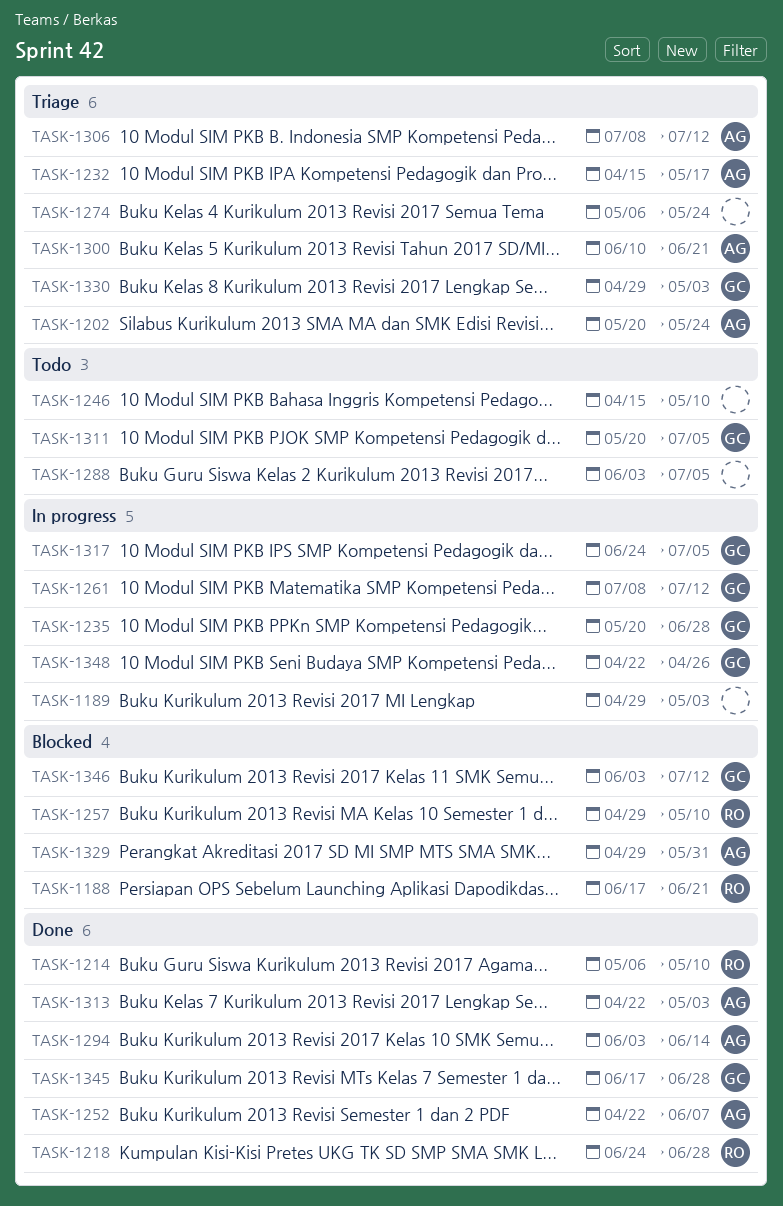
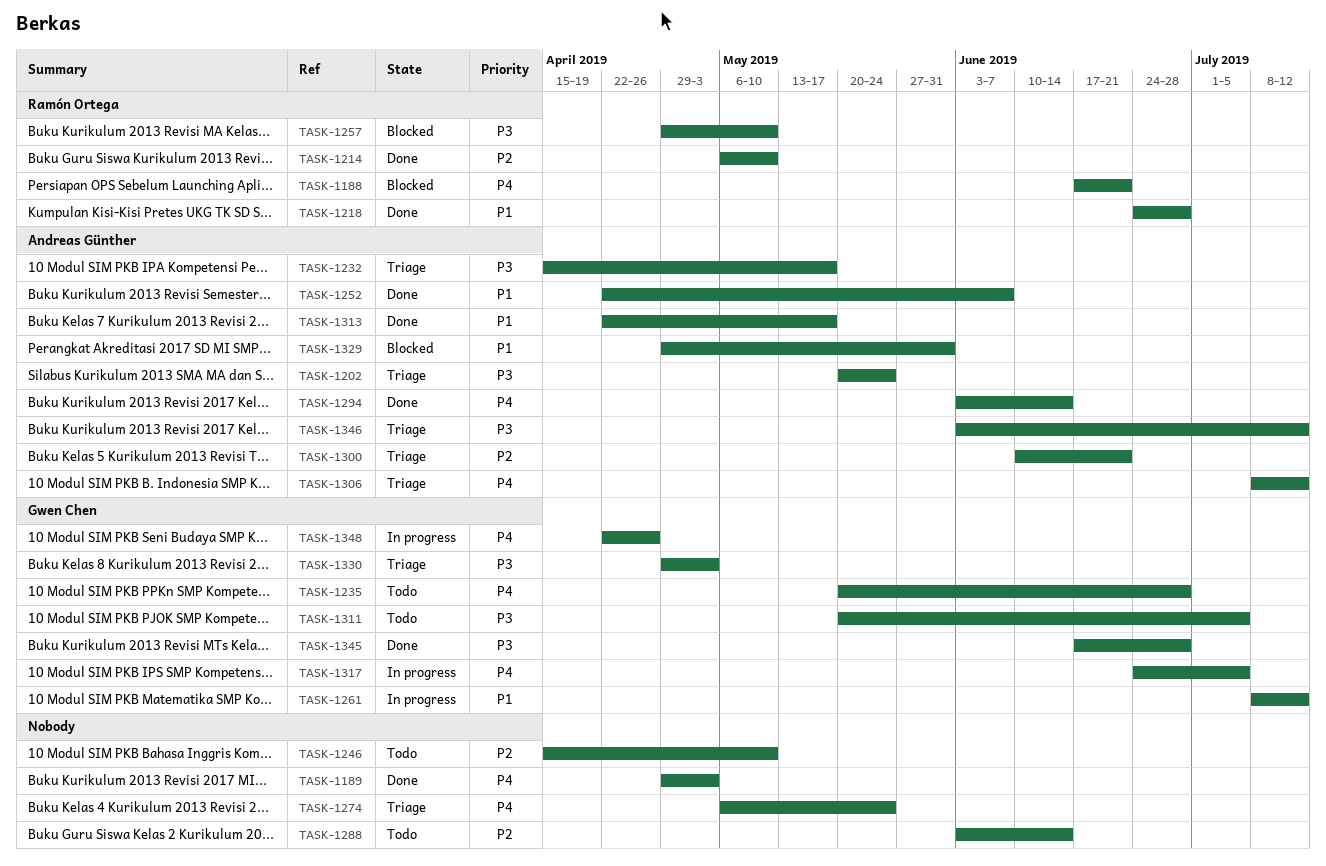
TASK-1189, status: In progress -> Done
TASK-1235, status: In progress -> Todo
TASK-1288, due: Jul 5 -> Jun 14
TASK-1313, due: May 3 -> May 17
TASK-1346, status: Blocked -> Triage
TASK-1346, owner: Gwen Chen -> Andreas Günther

